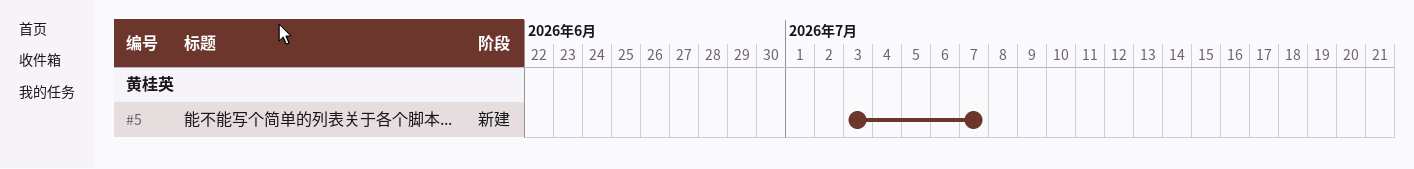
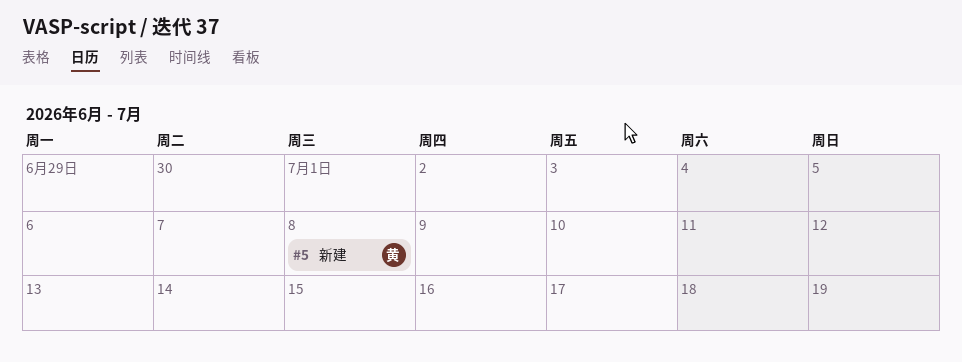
#5, due: Jul 7 -> Jul 8

